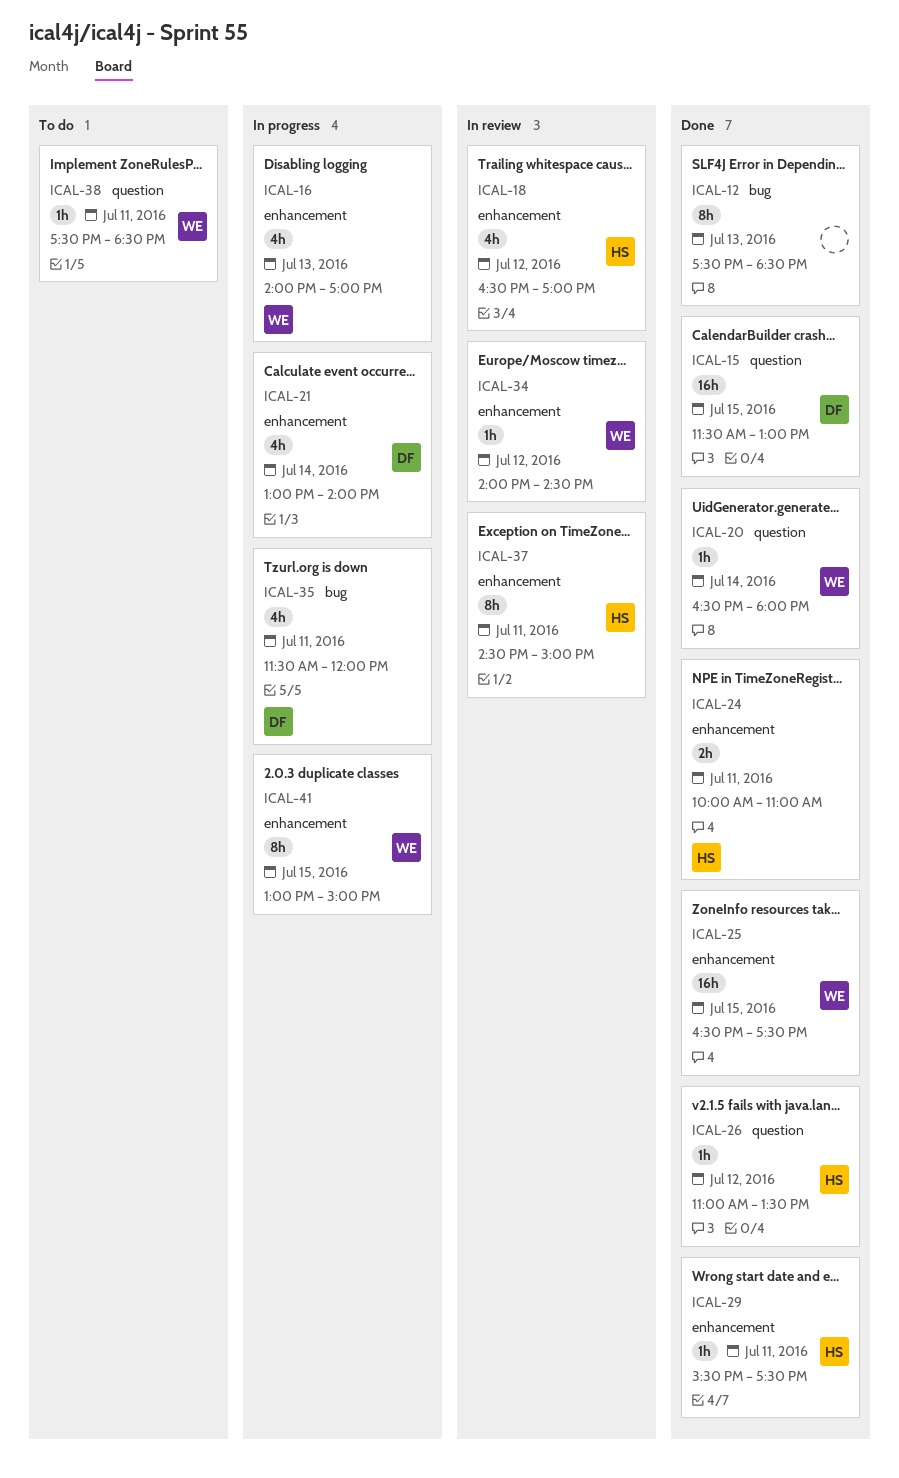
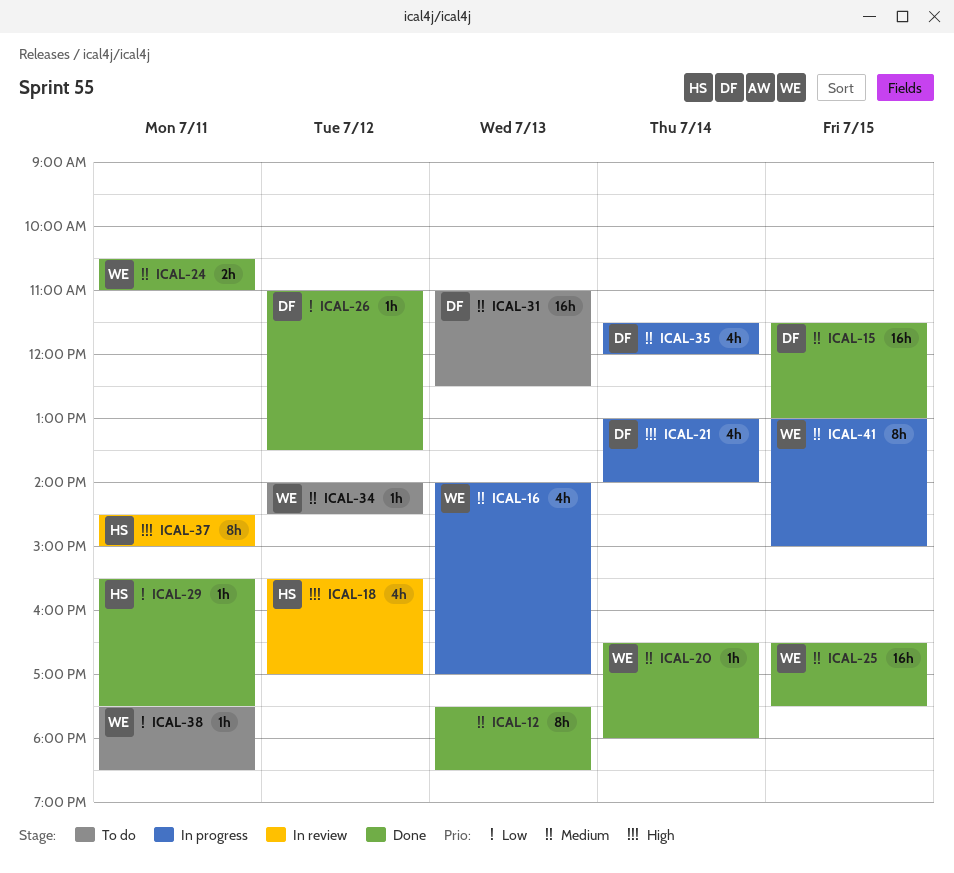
ICAL-18, begins: 16:30 -> 15:30
ICAL-24, owner: HS -> WE
ICAL-24, begins: 10:00 -> 10:30
ICAL-26, owner: HS -> DF
ICAL-31: none -> present
ICAL-34, status: In review -> To do
ICAL-35, day: Jul 11 -> Jul 14

